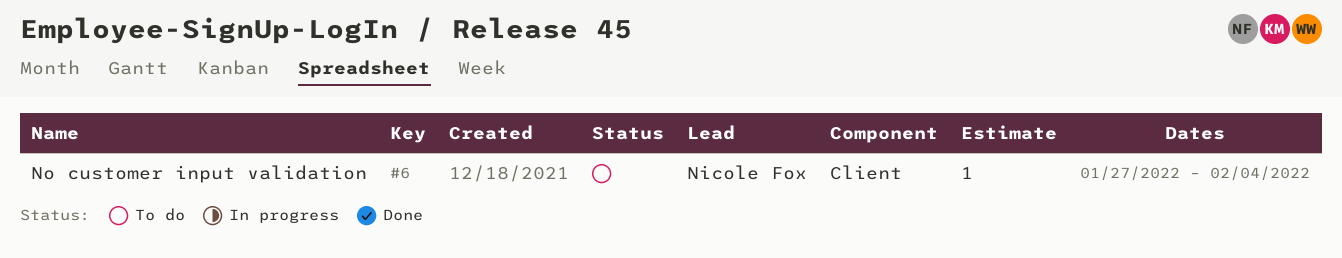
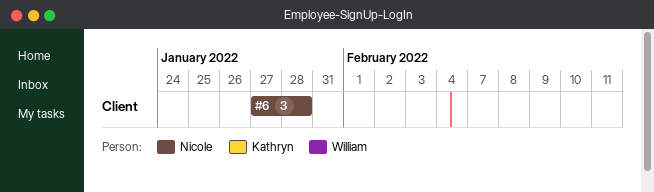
#6, estimate: 1 -> 3
#6, due: Feb 4 -> Jan 28

